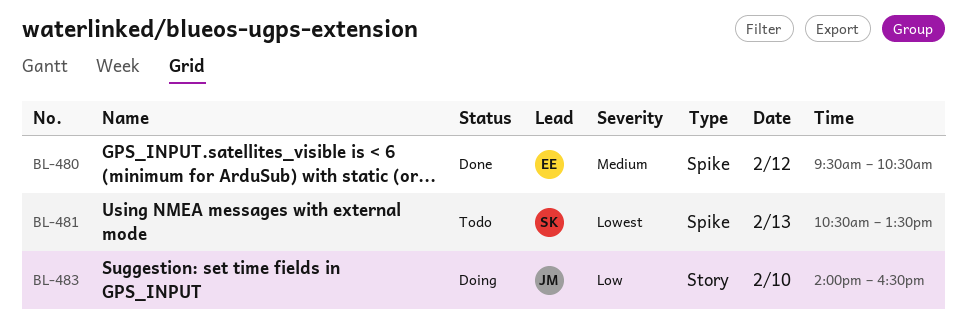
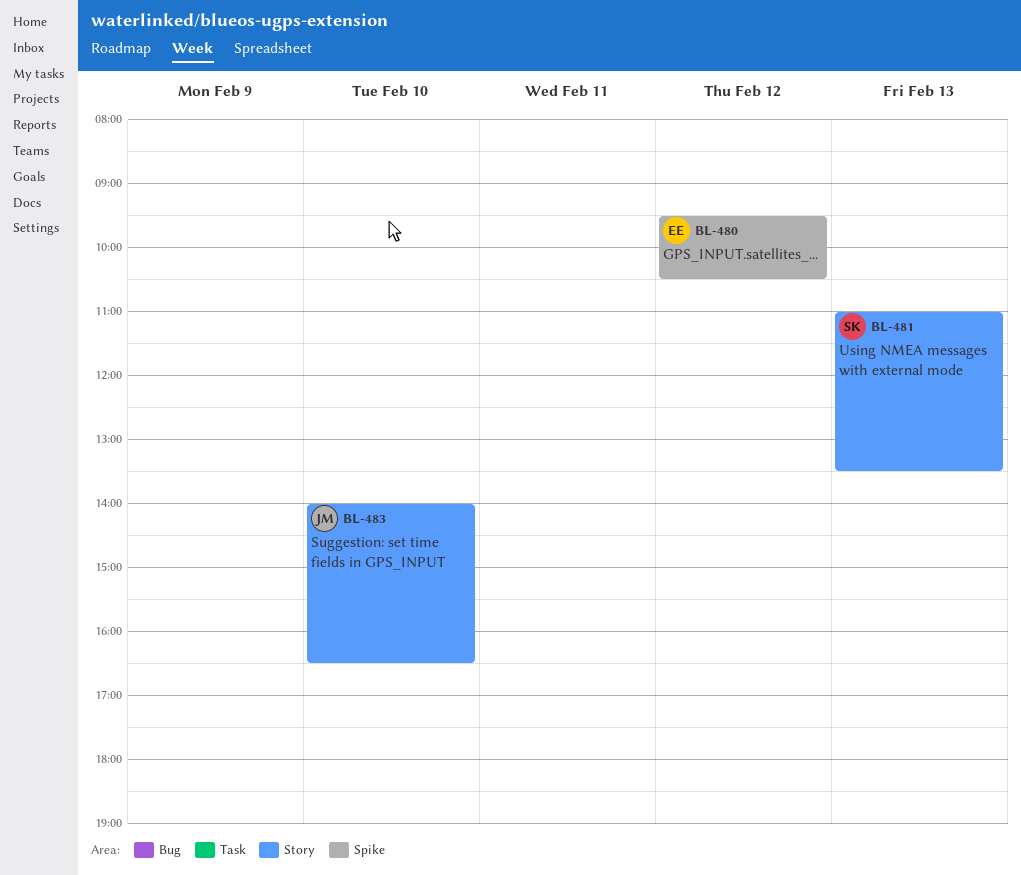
BL-481, label: Spike -> Story
BL-481, begins: 10:30 -> 11:00

